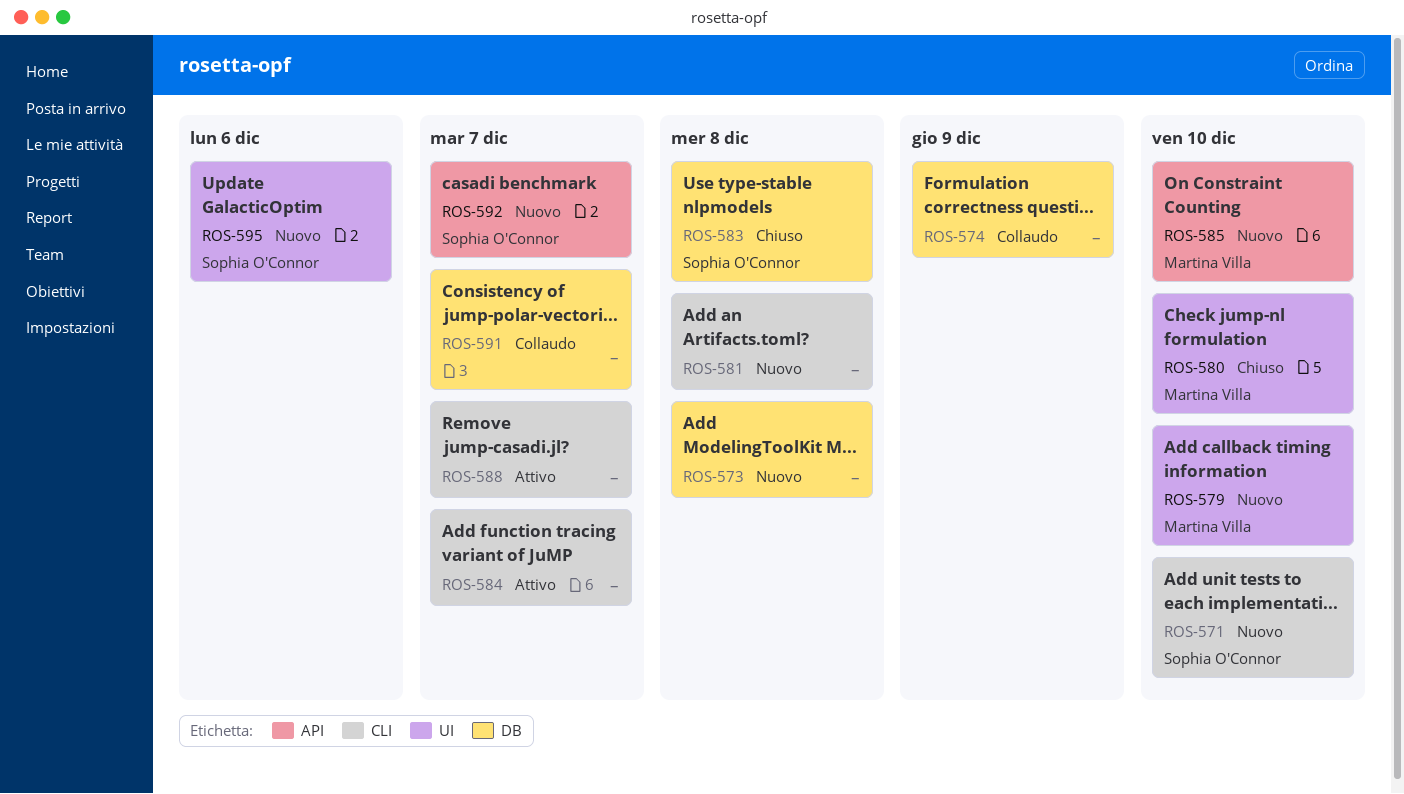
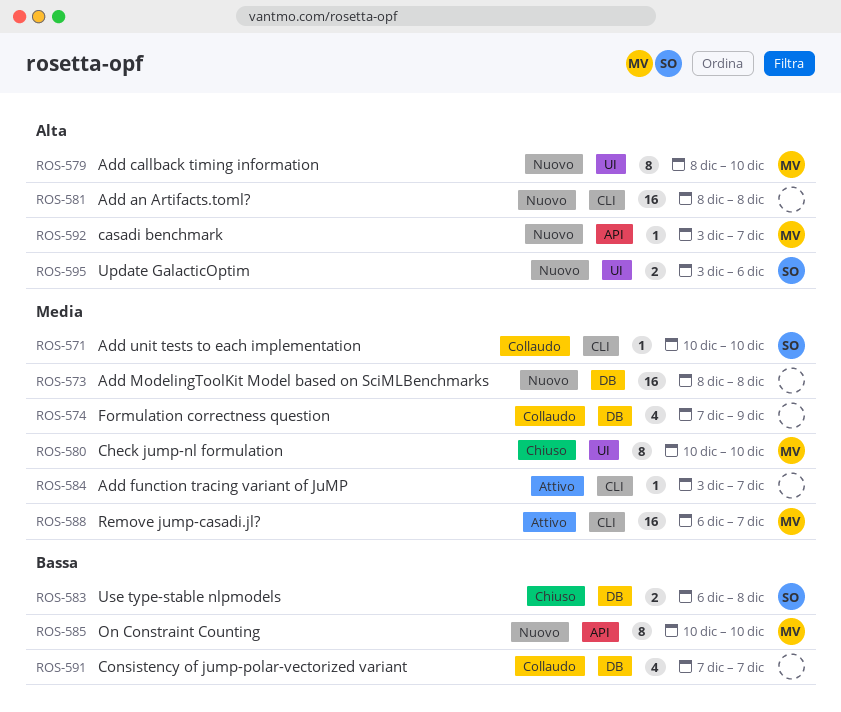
ROS-571, status: Nuovo -> Collaudo
ROS-588, owner: none -> Martina Villa
ROS-592, owner: Sophia O'Connor -> Martina Villa

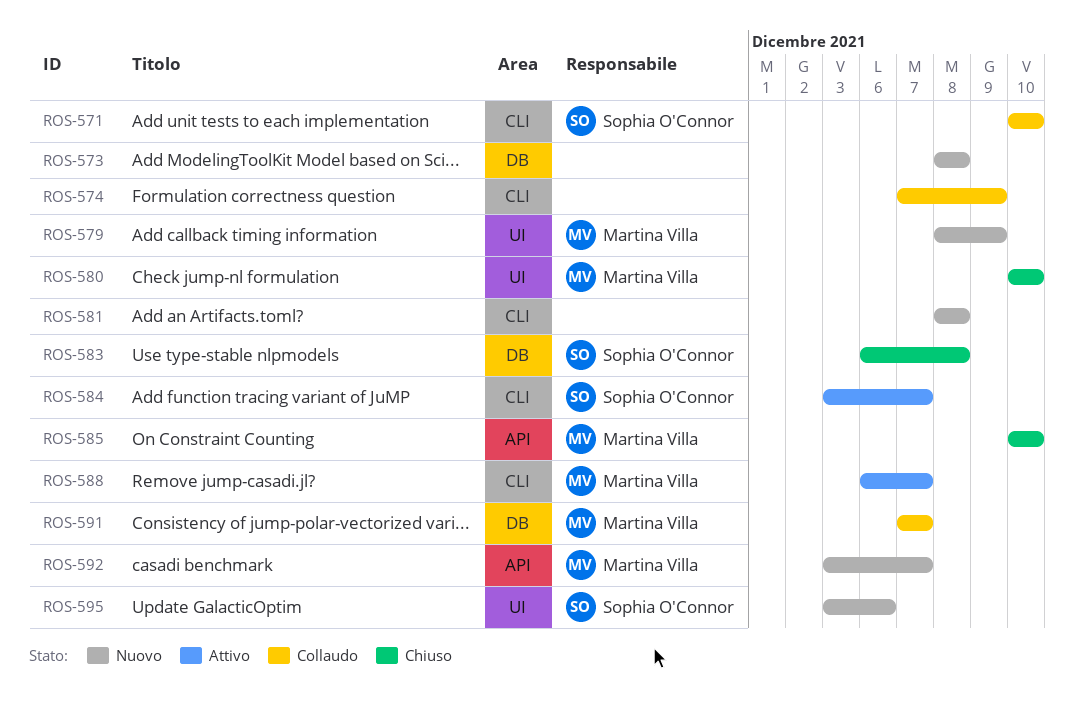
ROS-574, label: DB -> CLI
ROS-579, due: Dec 10 -> Dec 9
ROS-584, owner: none -> Sophia O'Connor
ROS-585, status: Nuovo -> Chiuso
ROS-591, owner: none -> Martina Villa

